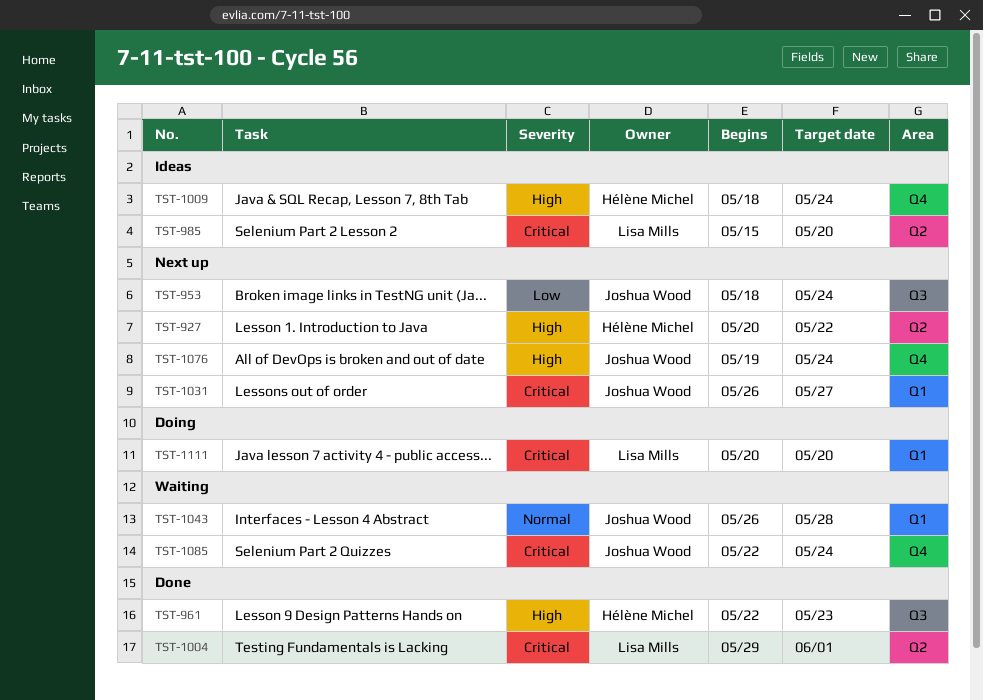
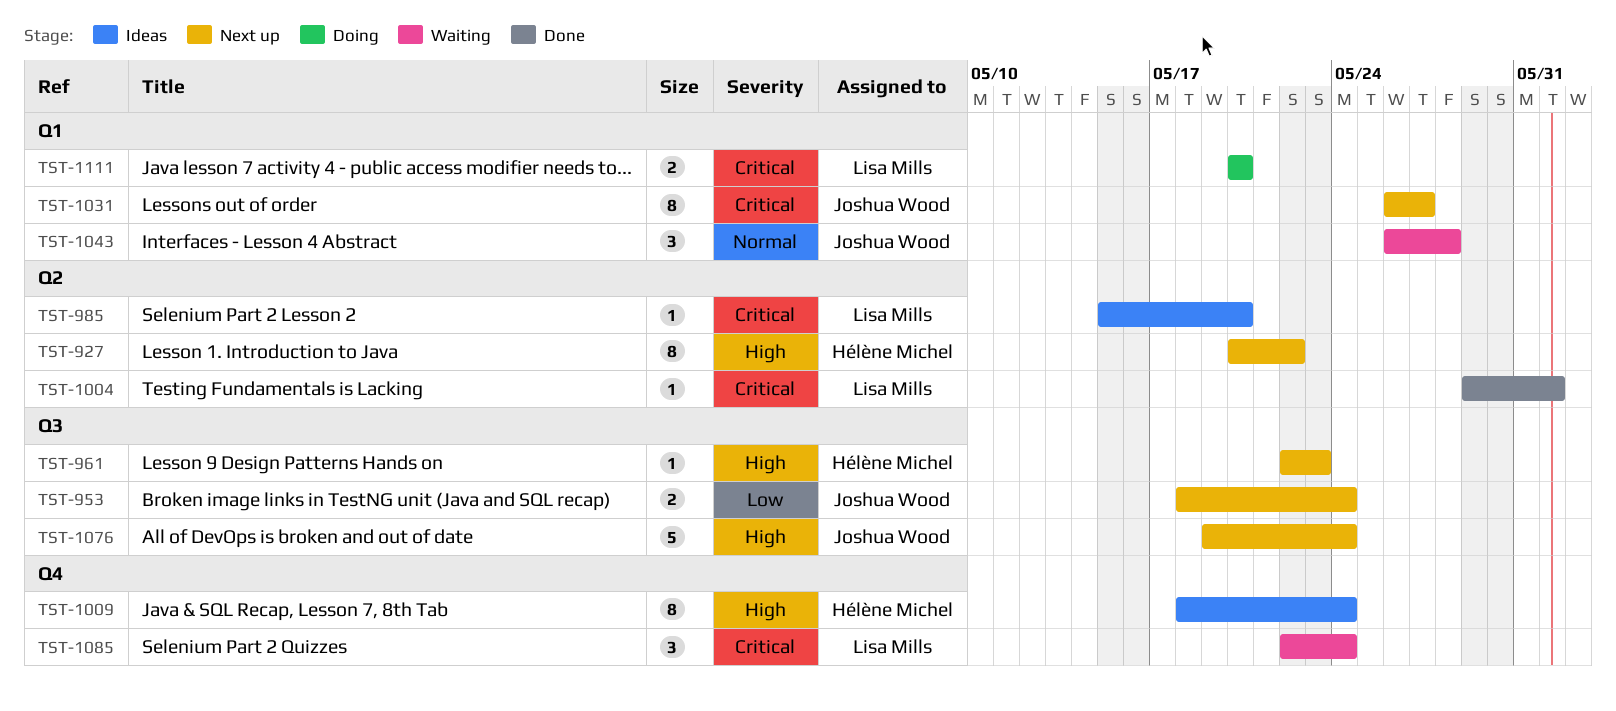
TST-961, status: Done -> Next up
TST-1076, label: Q4 -> Q3
TST-1085, owner: Joshua Wood -> Lisa Mills

